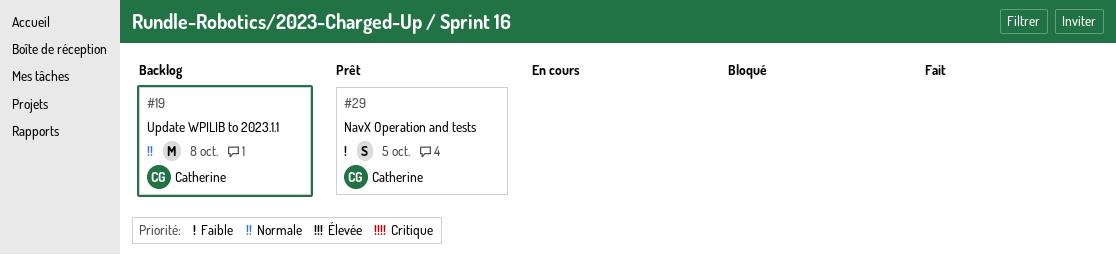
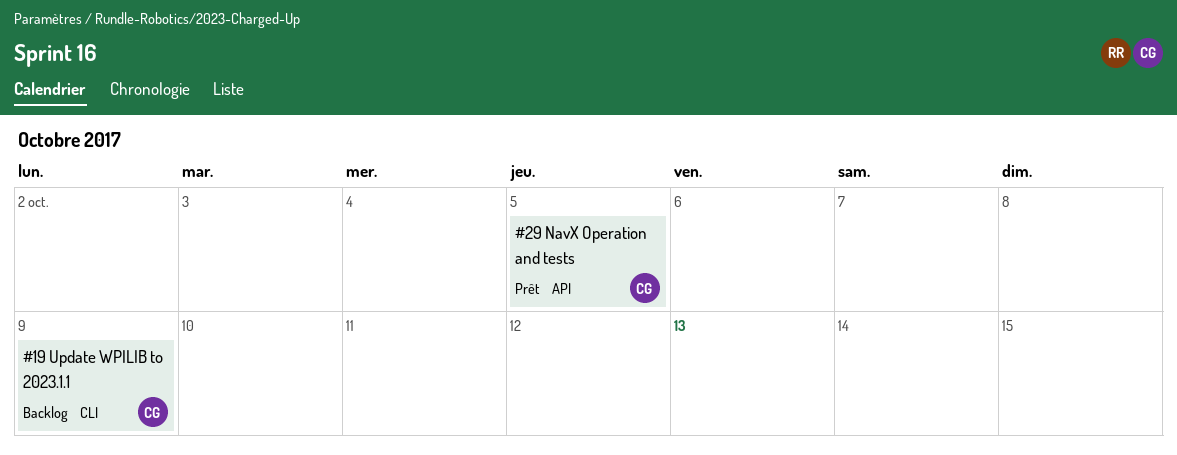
#19, due: Oct 8 -> Oct 9

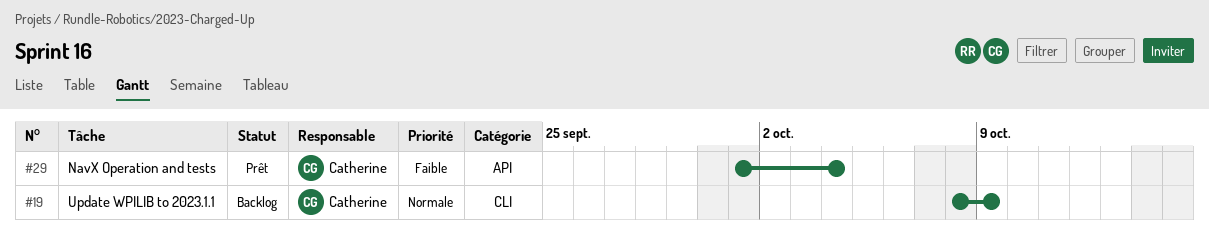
#29, due: Oct 5 -> Oct 4

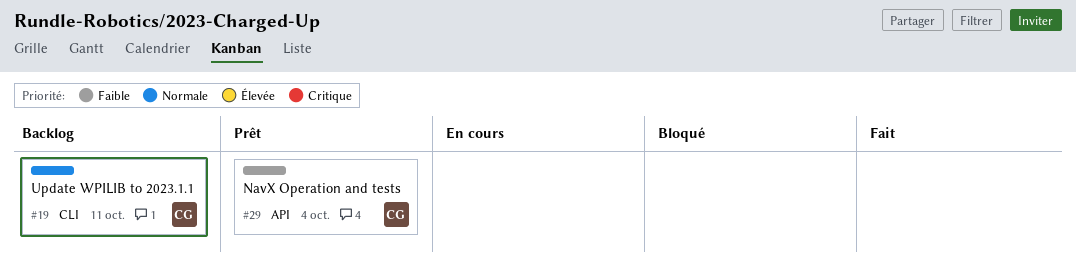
#19, due: Oct 9 -> Oct 11

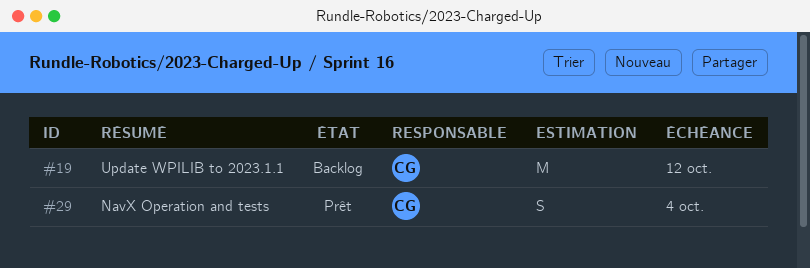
#19, due: Oct 11 -> Oct 12

